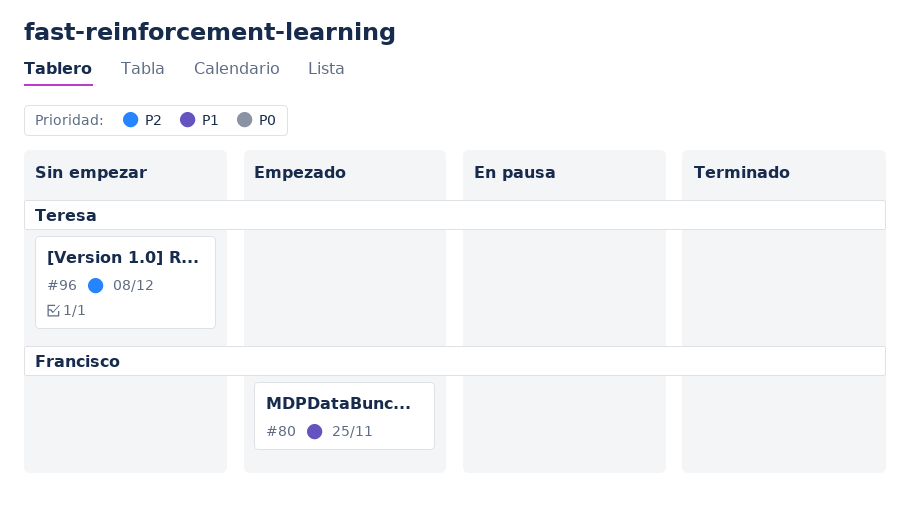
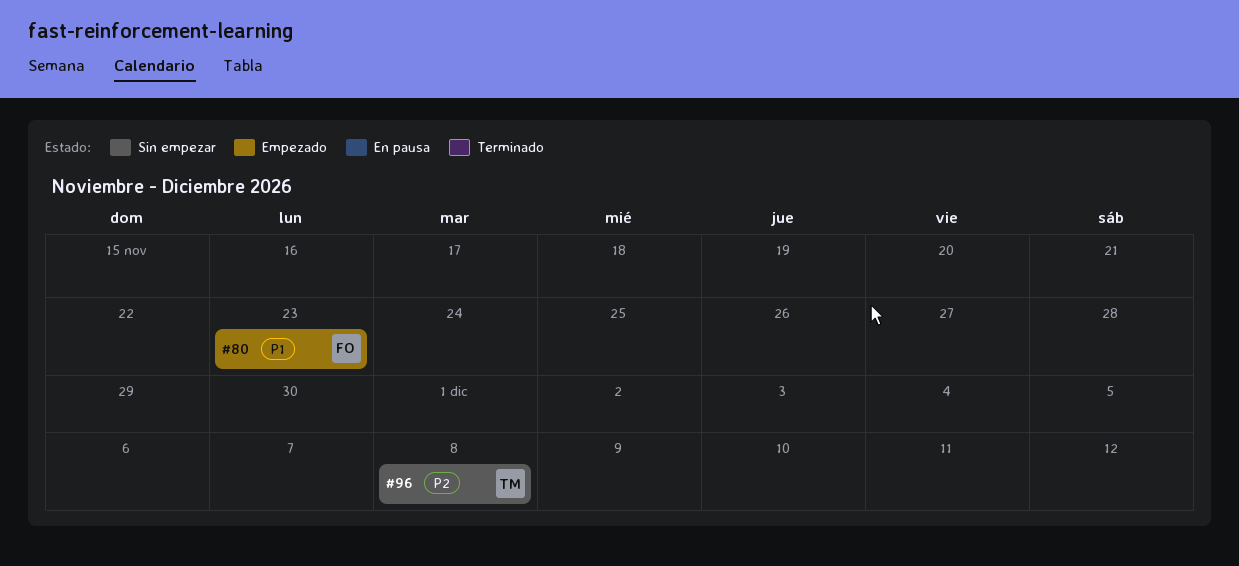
#80, due: Nov 25 -> Nov 23

